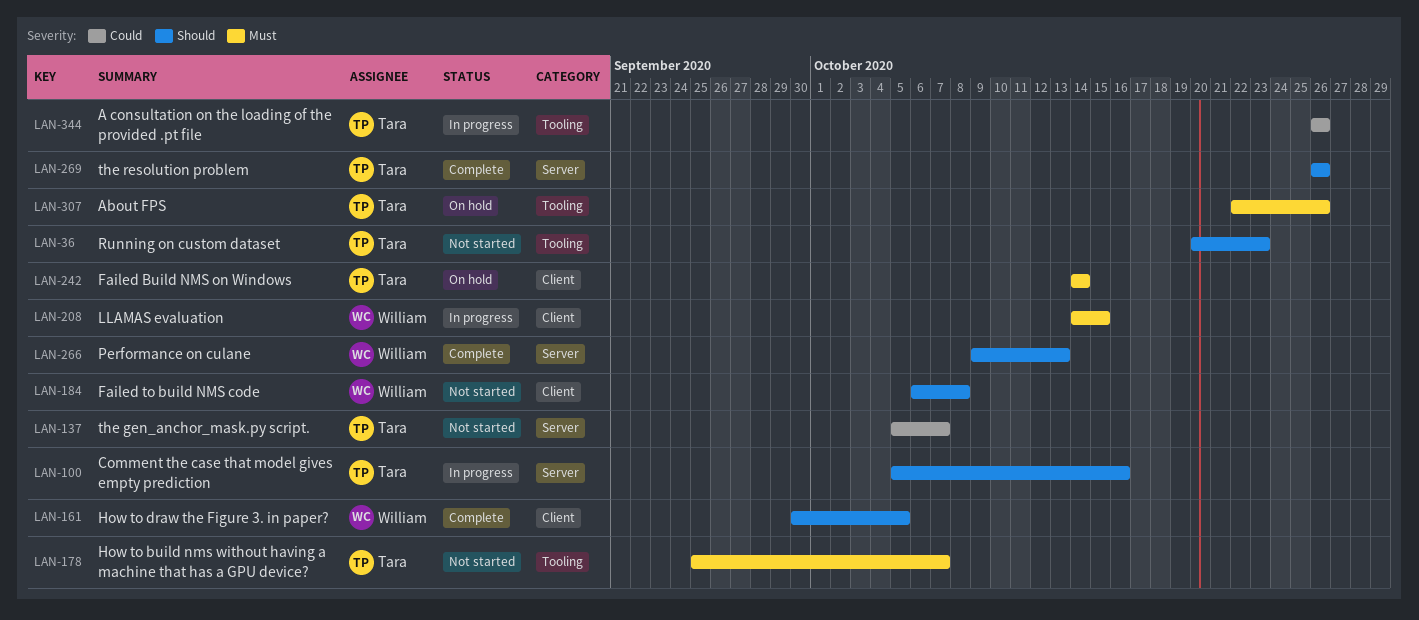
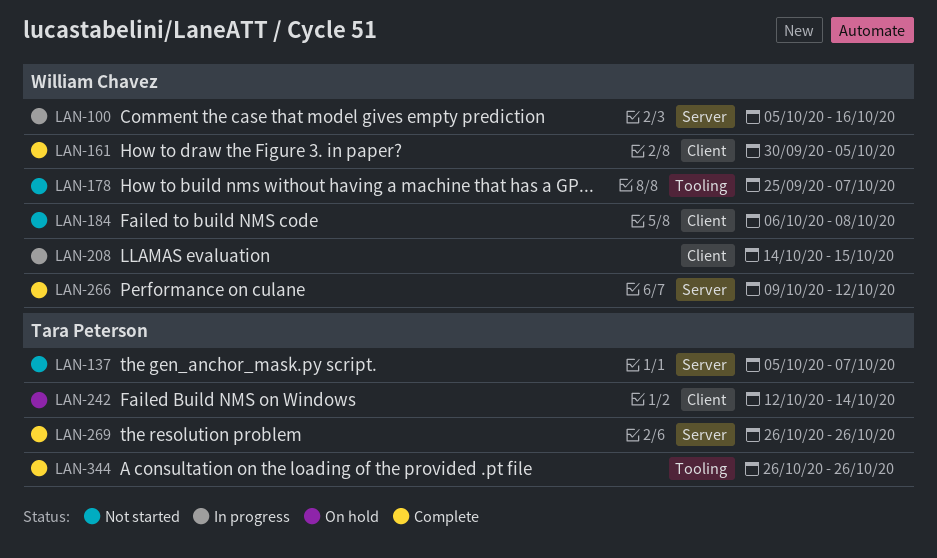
LAN-36: present -> none
LAN-100, owner: Tara Peterson -> William Chavez
LAN-178, owner: Tara Peterson -> William Chavez
LAN-242, start: Oct 14 -> Oct 12
LAN-266, due: Oct 13 -> Oct 12
LAN-307: present -> none
LAN-344, status: In progress -> Complete

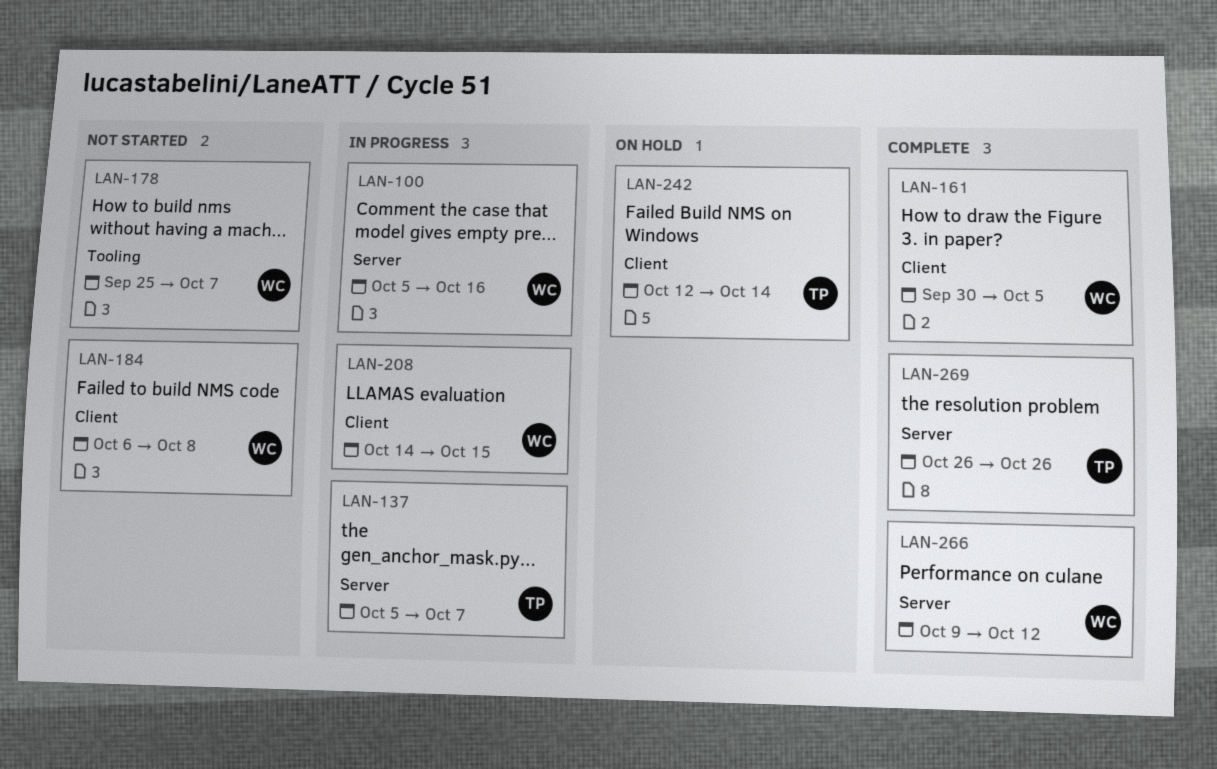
LAN-137, status: Not started -> In progress
LAN-344: present -> none

